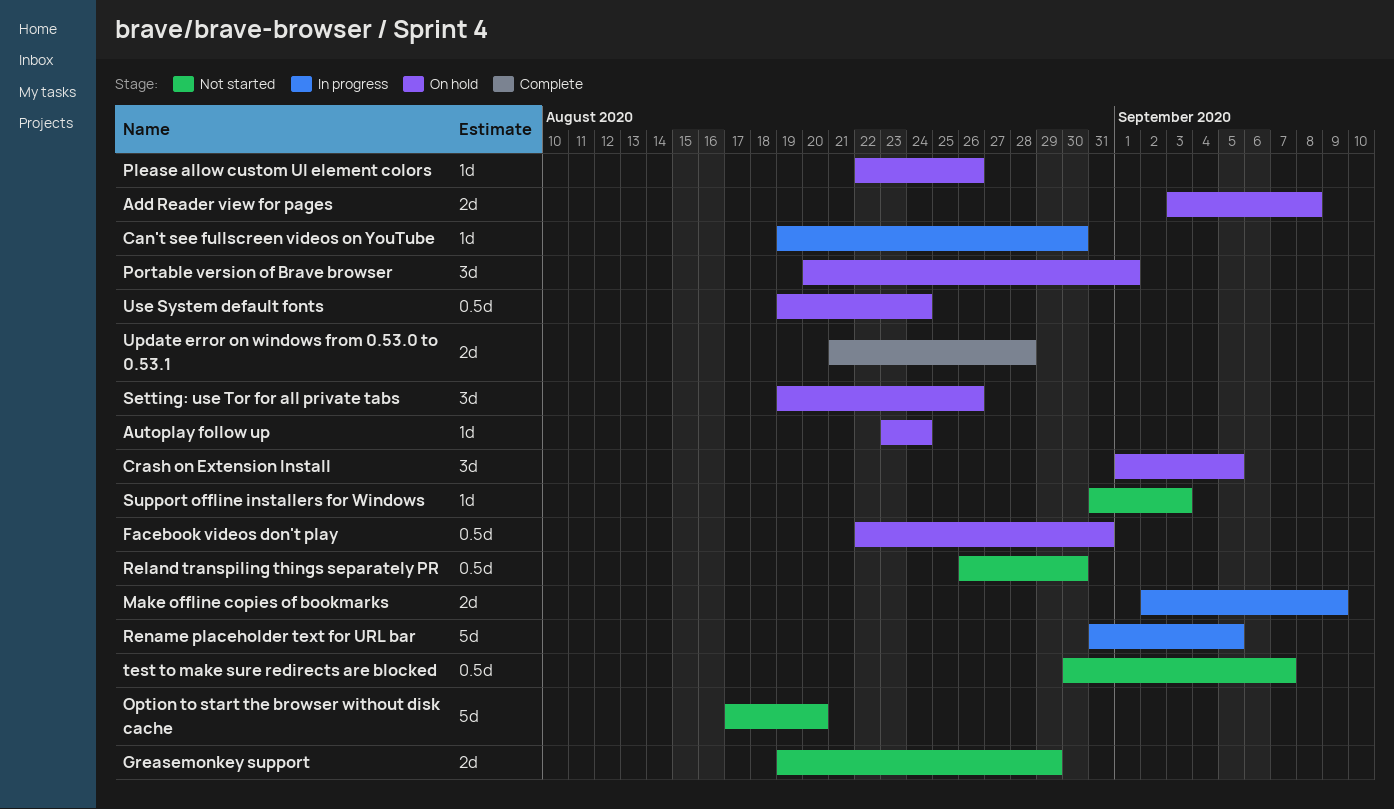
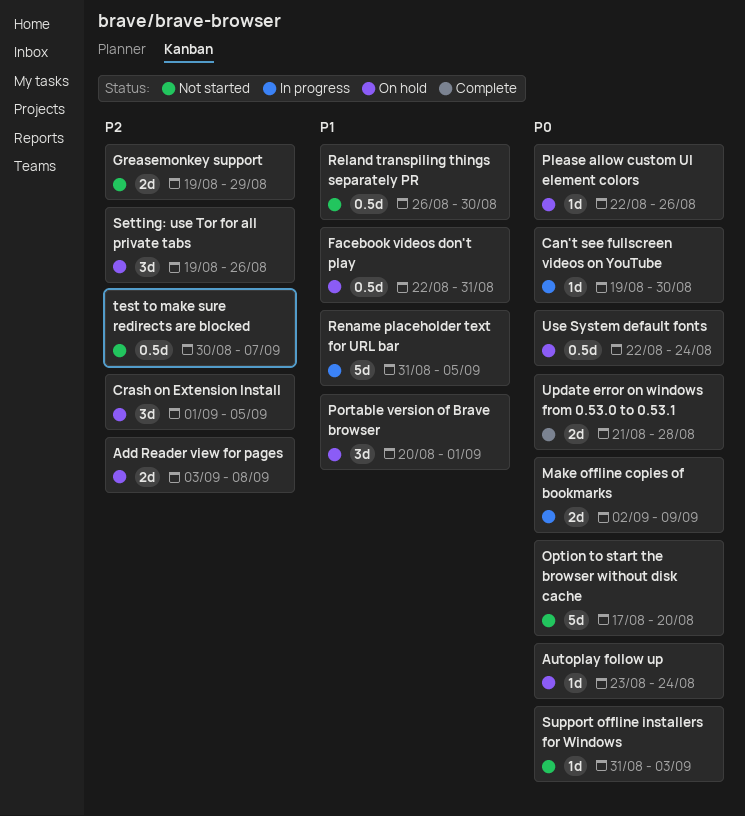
Use System default fonts, start: Aug 19 -> Aug 22

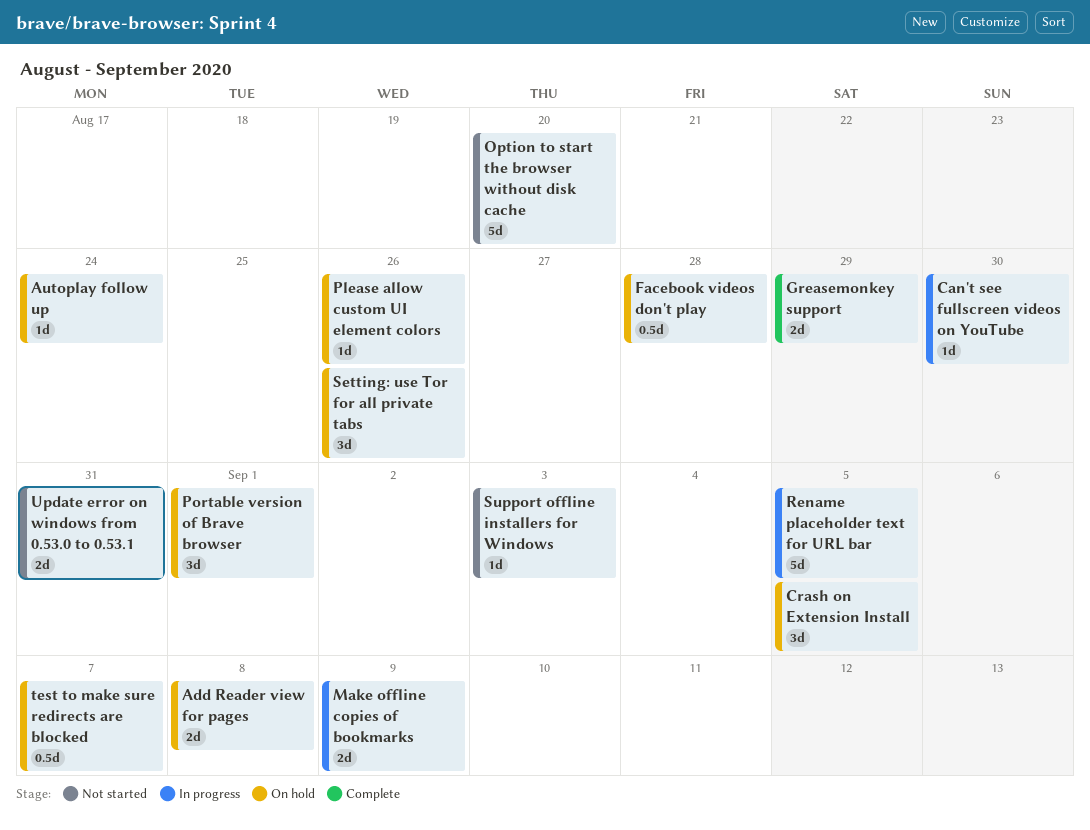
Facebook videos don't play, due: Aug 31 -> Aug 28
Greasemonkey support, status: Not started -> Complete
Reland transpiling things separately PR: present -> none
test to make sure redirects are blocked, status: Not started -> On hold
Update error on windows from 0.53.0 to 0.53.1, status: Complete -> Not started
Update error on windows from 0.53.0 to 0.53.1, due: Aug 28 -> Aug 31
Use System default fonts: present -> none

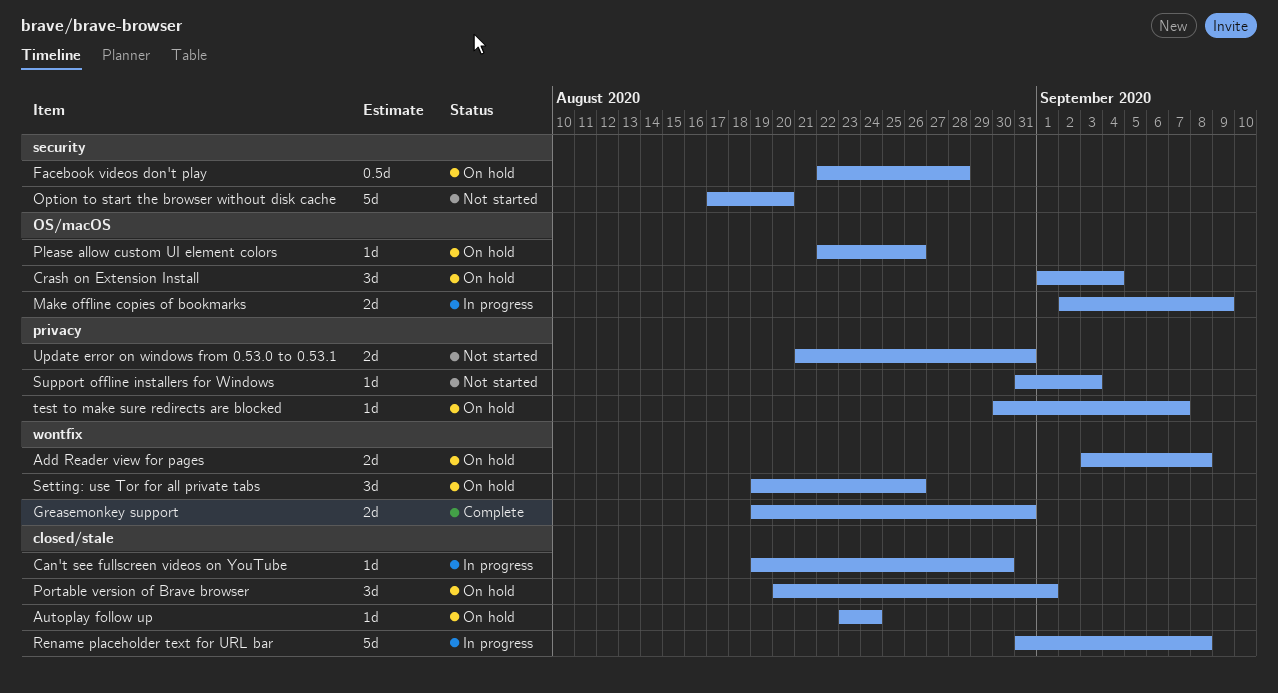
Crash on Extension Install, due: Sep 5 -> Sep 4
Greasemonkey support, due: Aug 29 -> Aug 31
Rename placeholder text for URL bar, due: Sep 5 -> Sep 8
test to make sure redirects are blocked, estimate: 0.5d -> 1d

